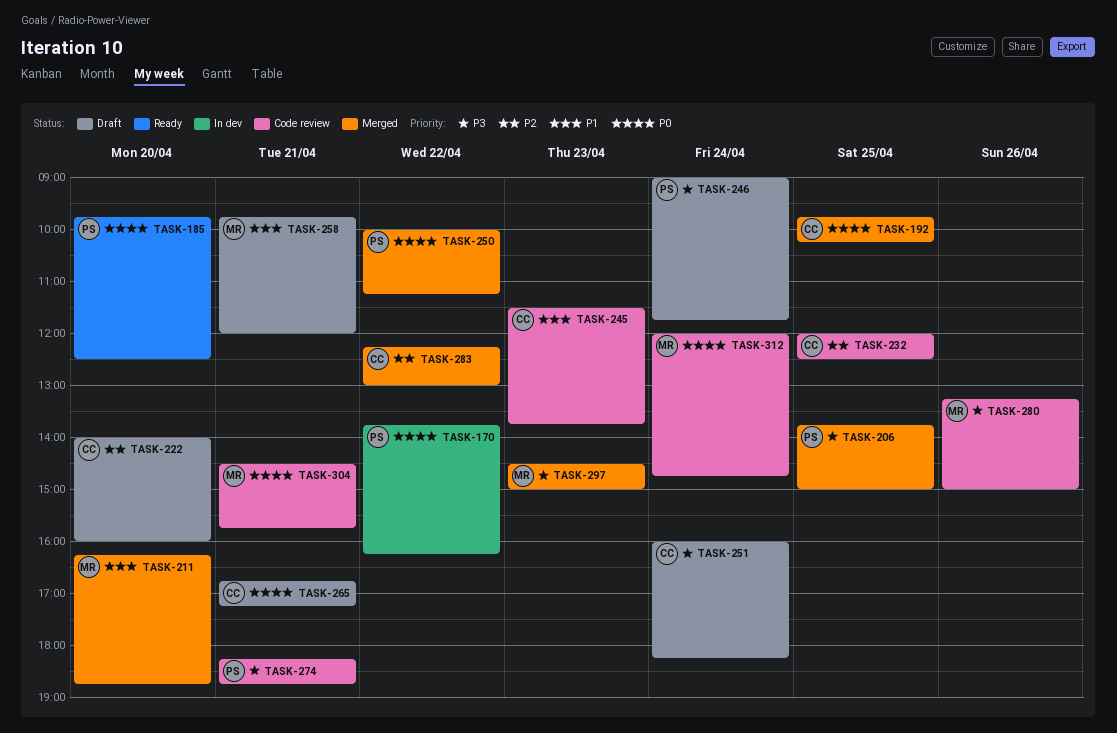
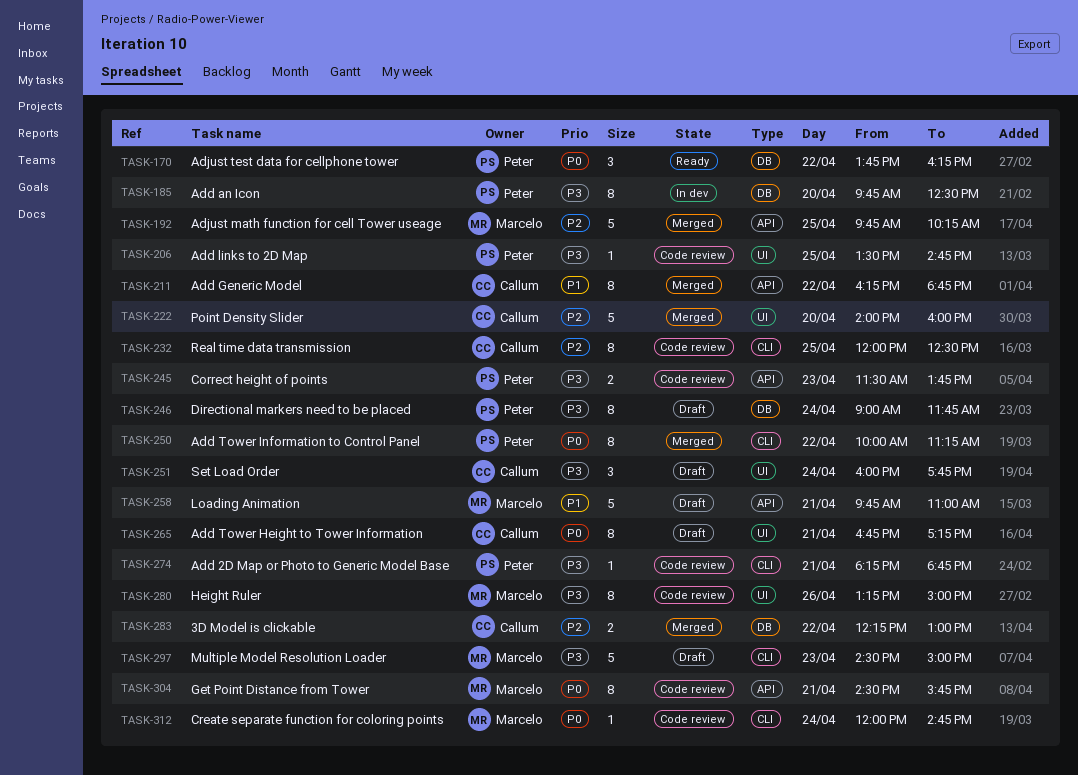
TASK-170, status: In dev -> Ready
TASK-185, status: Ready -> In dev
TASK-185, priority: P0 -> P3
TASK-192, owner: Callum -> Marcelo
TASK-192, priority: P0 -> P2
TASK-206, status: Merged -> Code review
TASK-206, begins: 13:45 -> 13:30
TASK-206, ends: 15:00 -> 14:45
TASK-211, owner: Marcelo -> Callum
TASK-211, day: Apr 20 -> Apr 22
TASK-222, status: Draft -> Merged
TASK-245, owner: Callum -> Peter
TASK-245, priority: P1 -> P3
TASK-251, ends: 18:15 -> 17:45
TASK-258, ends: 12:00 -> 11:00
TASK-297, status: Merged -> Draft

